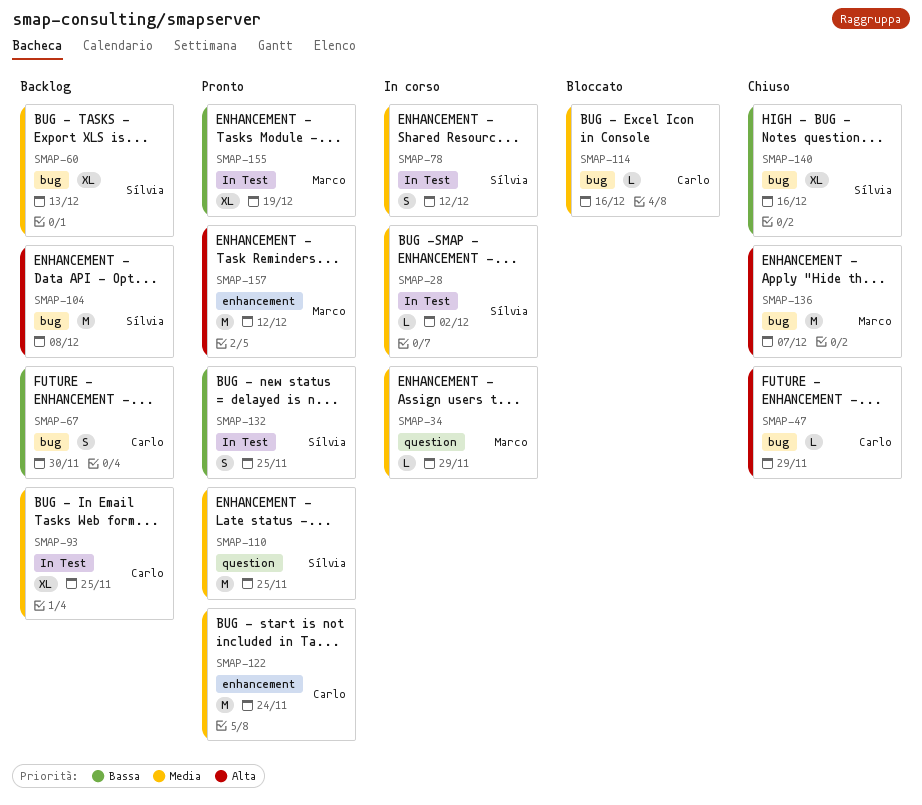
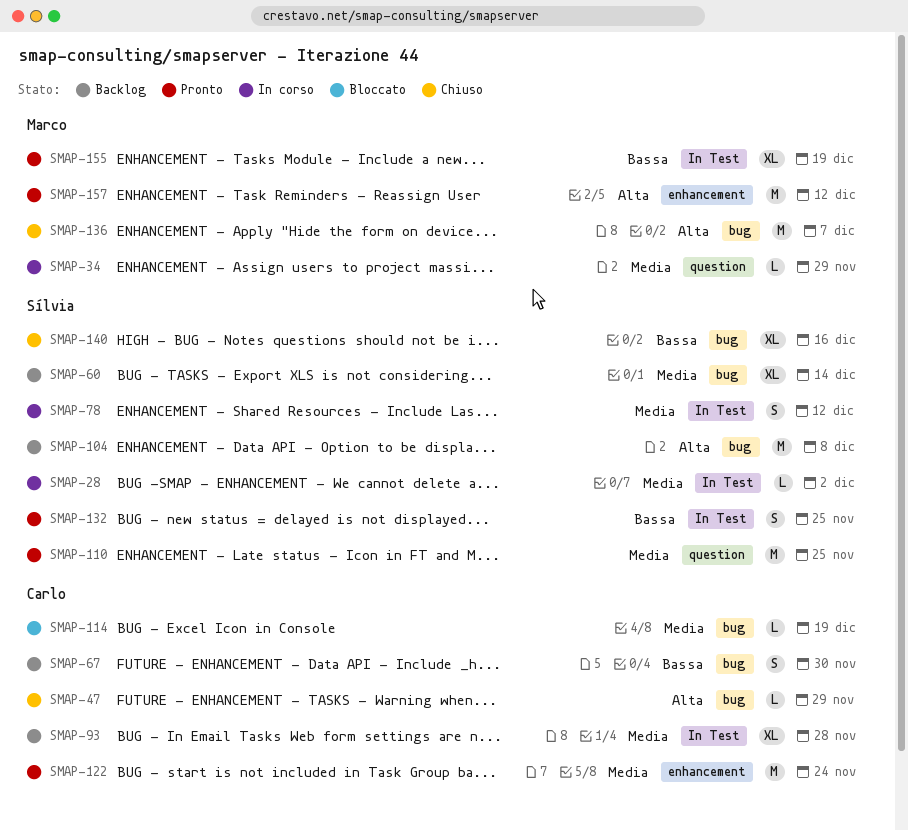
SMAP-60, due: Dec 13 -> Dec 14
SMAP-93, due: Nov 25 -> Nov 28
SMAP-114, due: Dec 16 -> Dec 19

